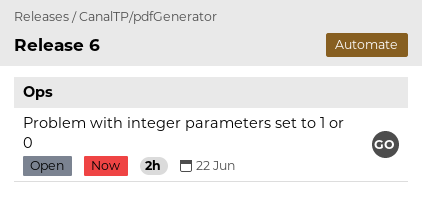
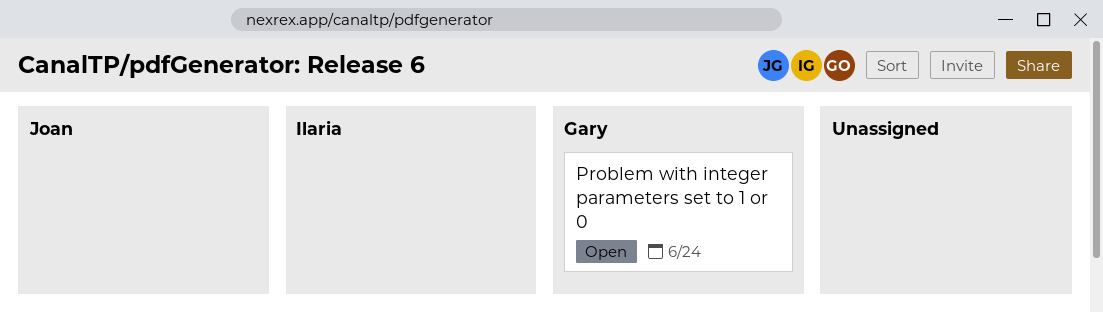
Problem with integer parameters set to 1 or 0, due: Jun 22 -> Jun 24

